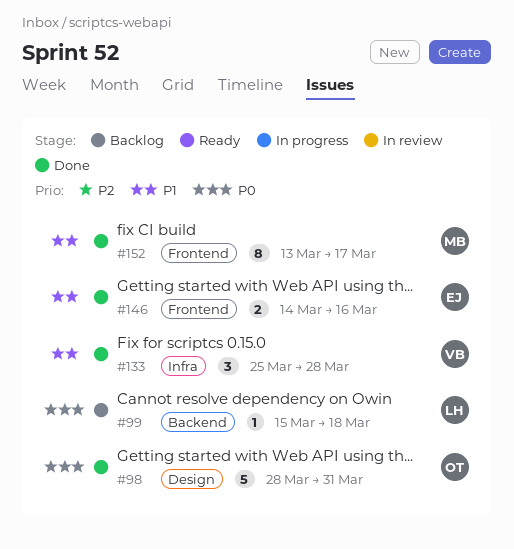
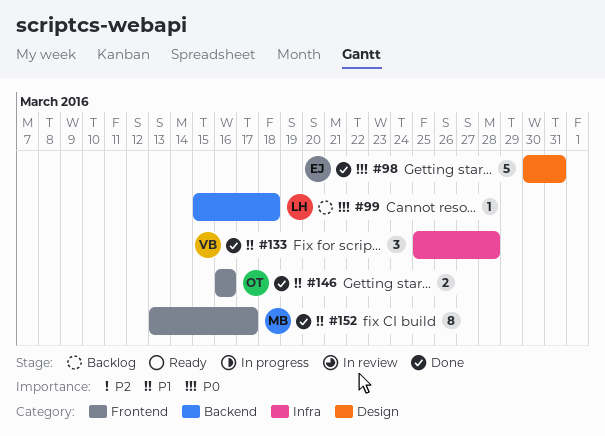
#98, owner: OT -> EJ
#98, start: Mar 28 -> Mar 30
#146, owner: EJ -> OT
#146, start: Mar 14 -> Mar 16

